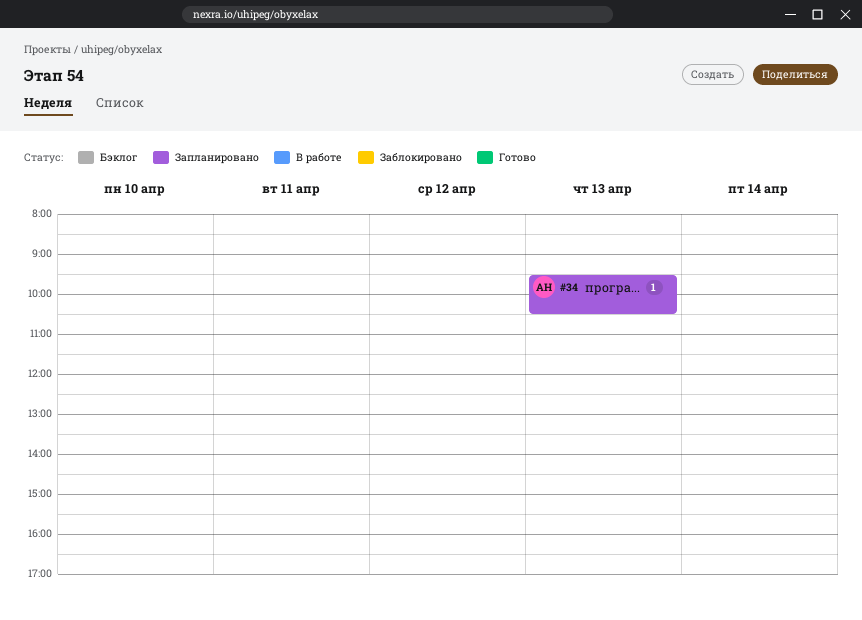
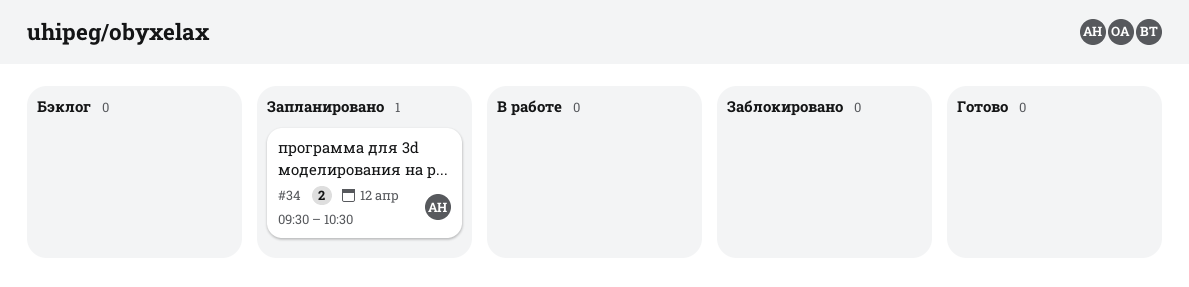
#34, estimate: 1 -> 2
#34, day: Apr 13 -> Apr 12

